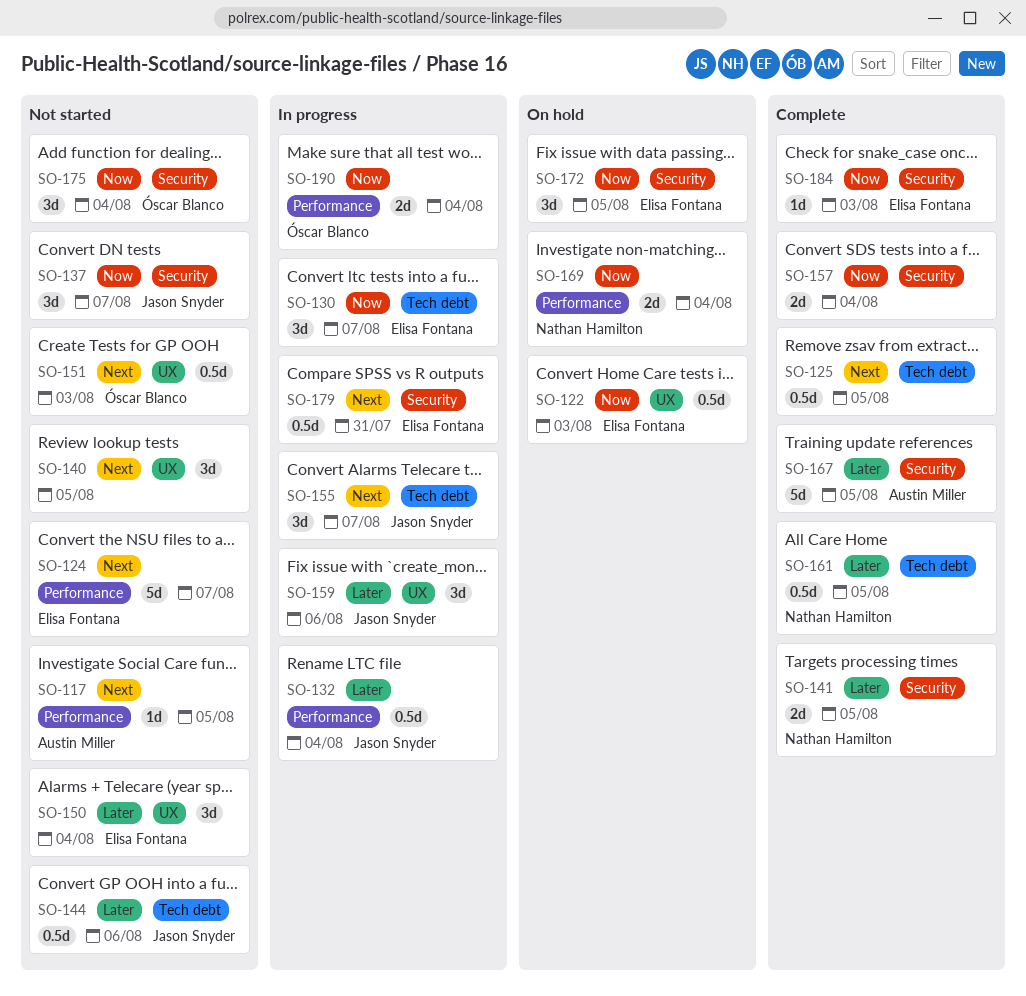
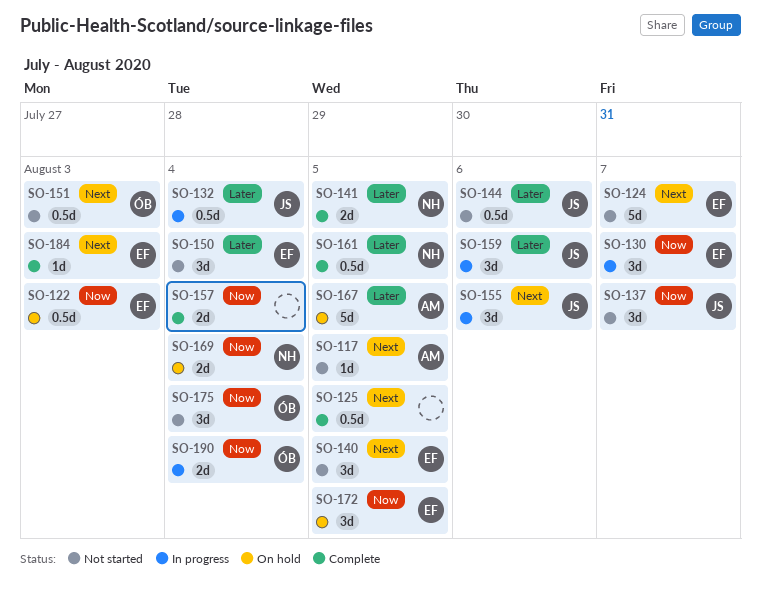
SO-140, owner: none -> Elisa Fontana
SO-155, due: Aug 7 -> Aug 6
SO-167, status: Complete -> On hold
SO-179: present -> none
SO-184, priority: Now -> Next

